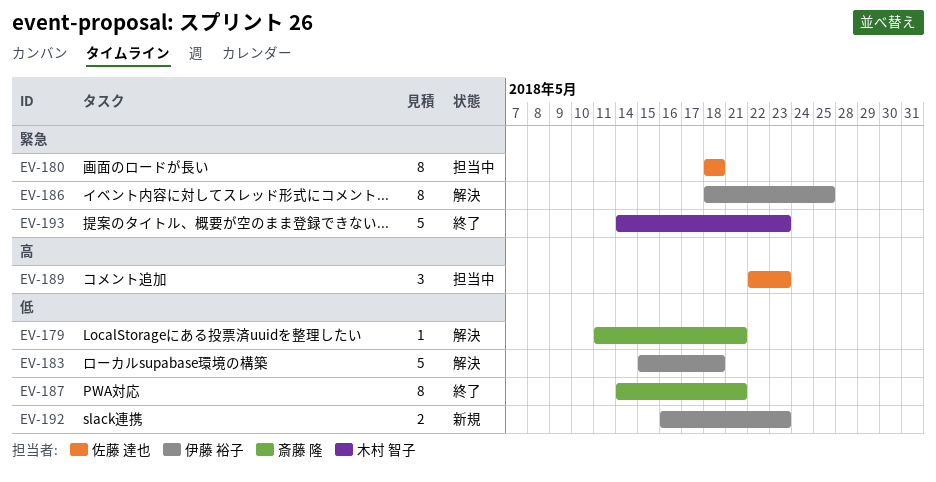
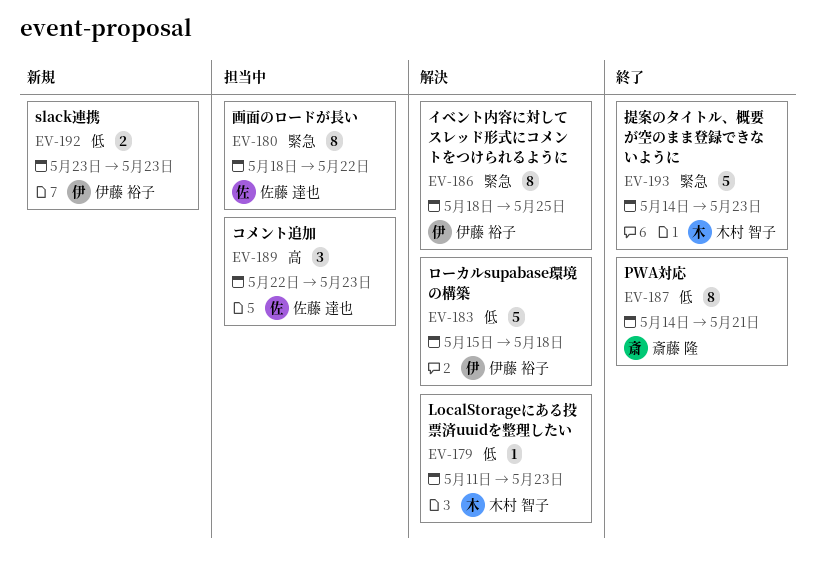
EV-179, owner: 斎藤 隆 -> 木村 智子
EV-179, due: May 21 -> May 23
EV-180, due: May 18 -> May 22
EV-192, start: May 16 -> May 23

